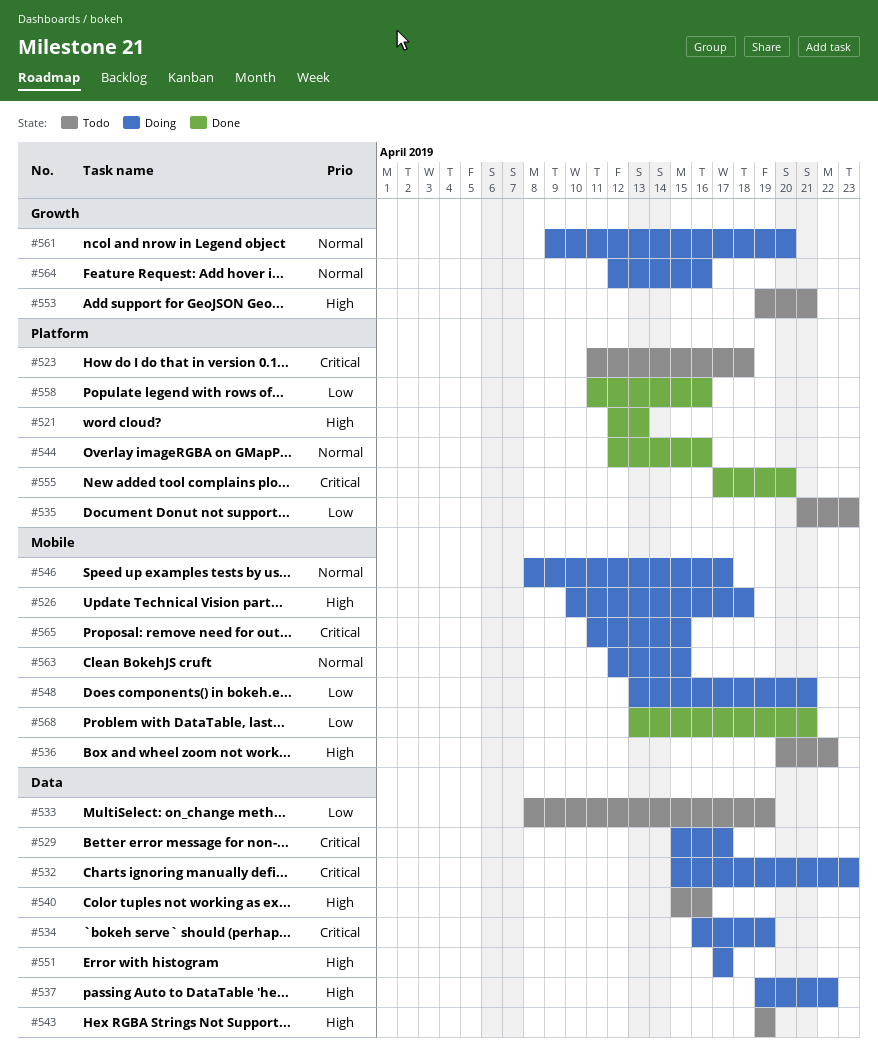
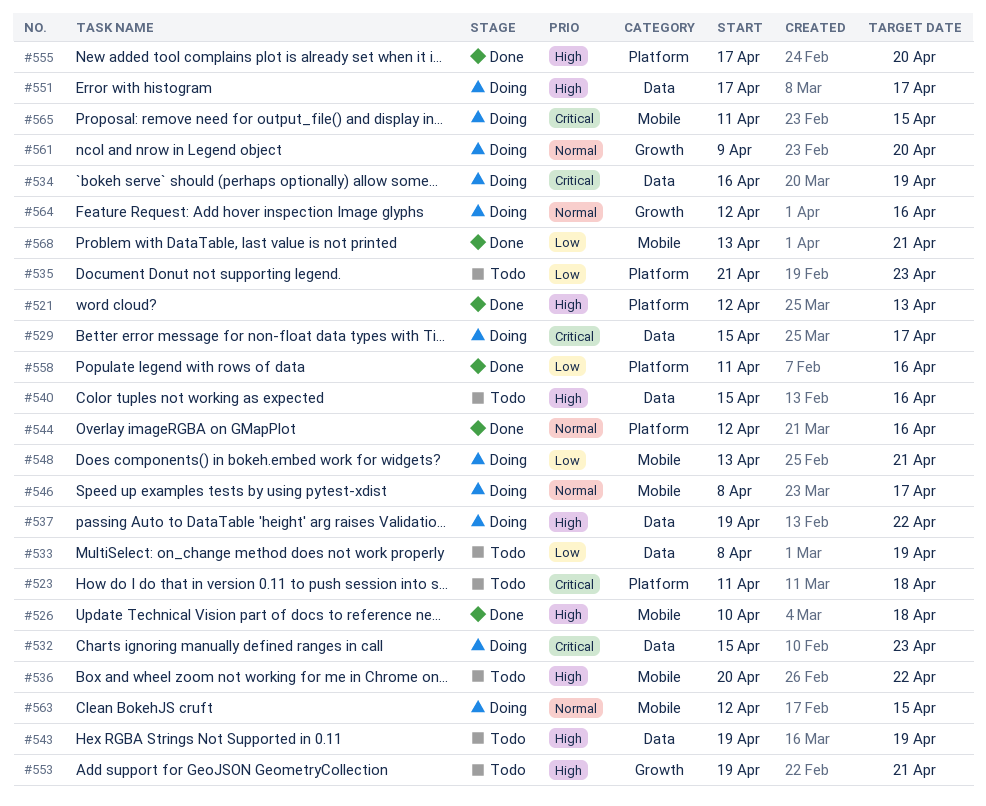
#526, status: Doing -> Done
#555, priority: Critical -> High

